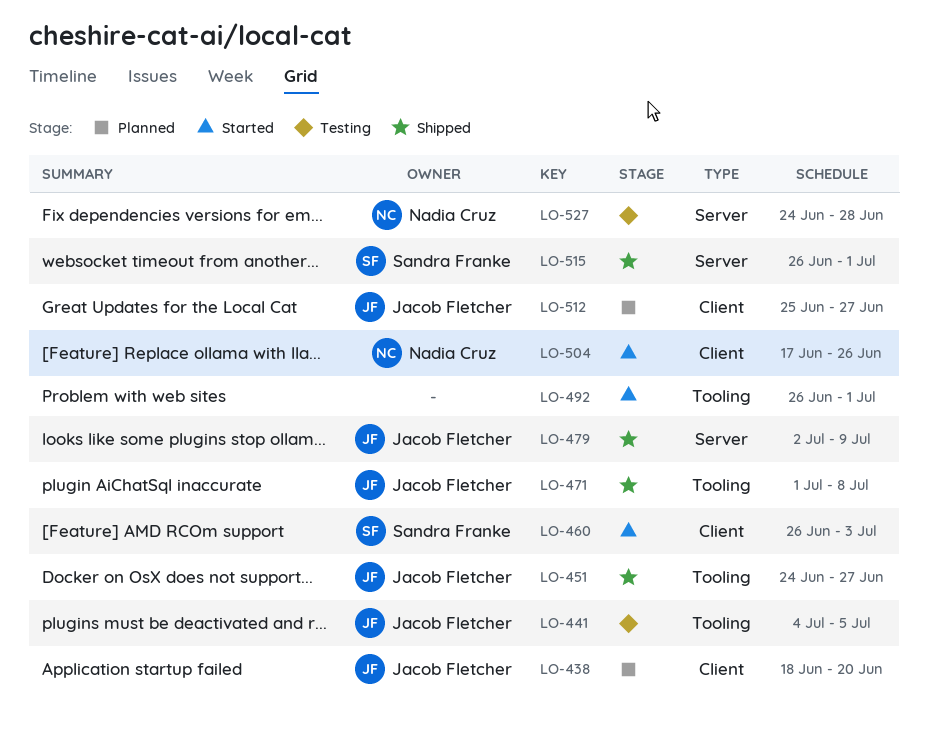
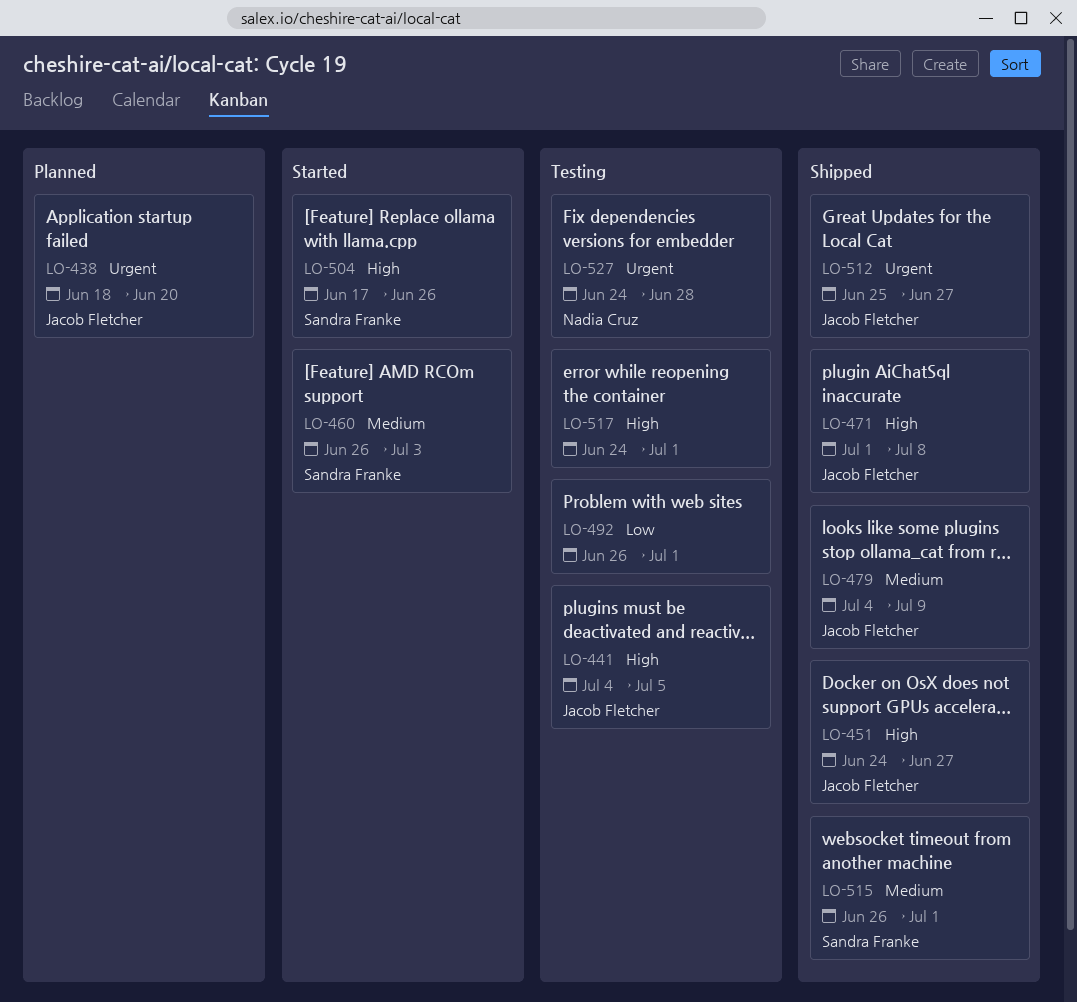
LO-479, start: Jul 2 -> Jul 4
LO-492, status: Started -> Testing
LO-504, owner: Nadia Cruz -> Sandra Franke
LO-512, status: Planned -> Shipped
LO-517: none -> present

